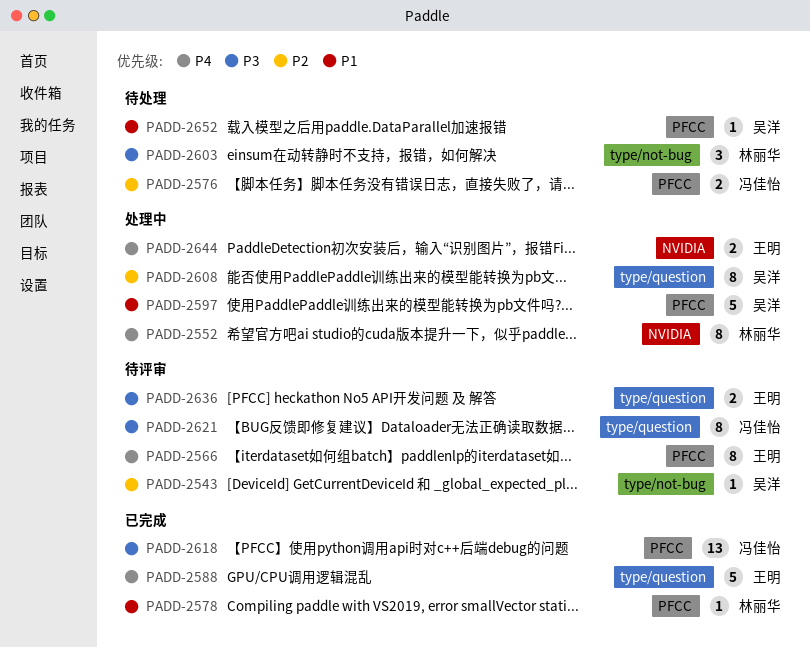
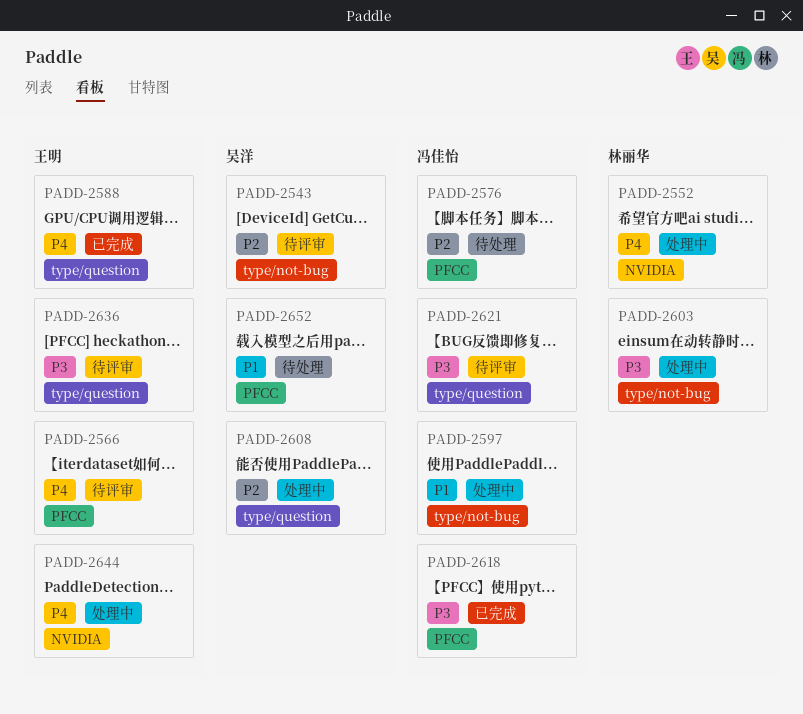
PADD-2578: present -> none
PADD-2597, owner: 吴洋 -> 冯佳怡
PADD-2597, label: PFCC -> type/not-bug
PADD-2603, status: 待处理 -> 处理中

